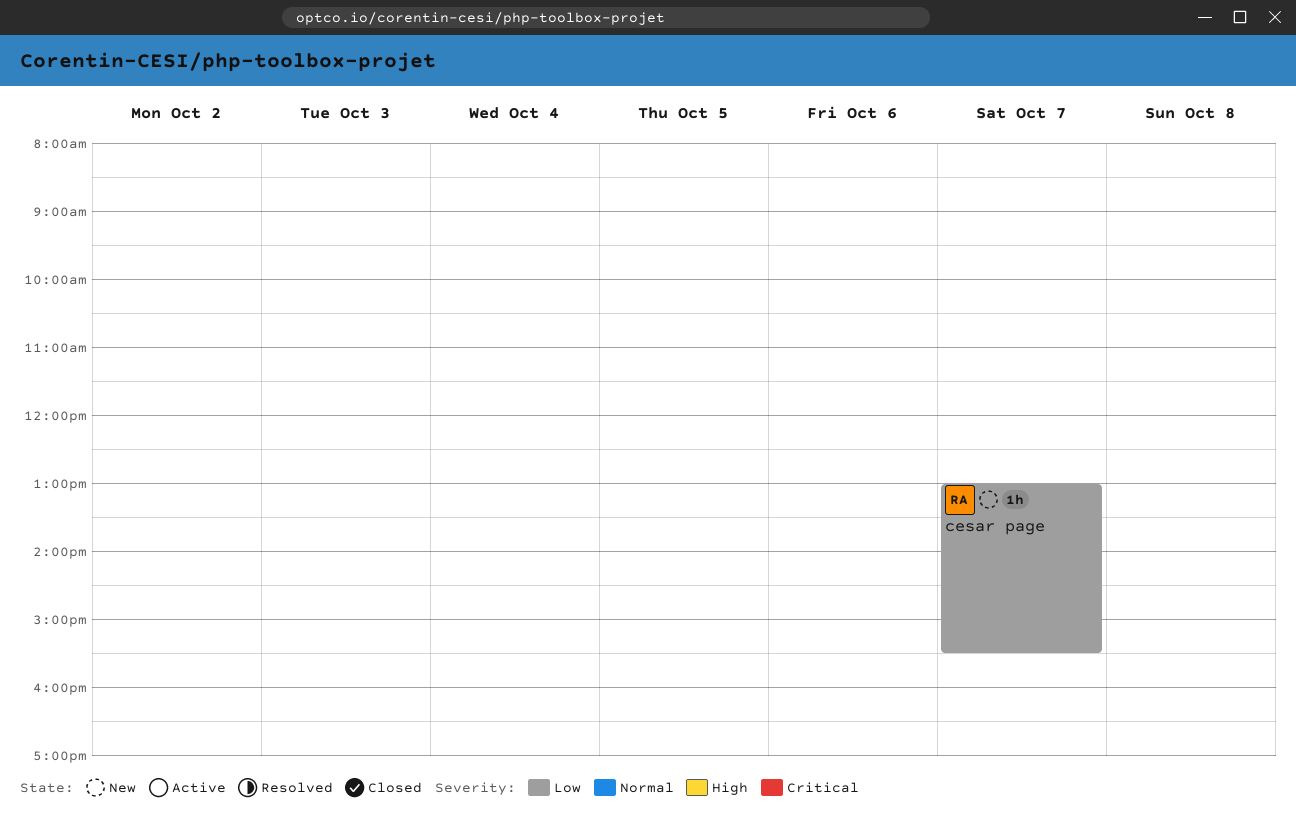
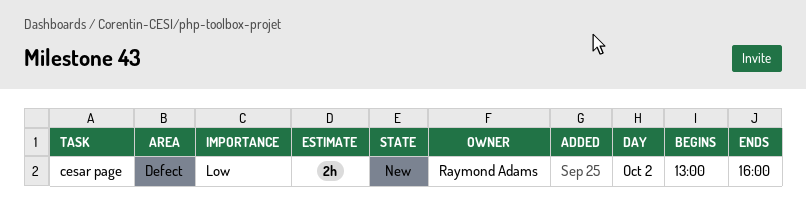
cesar page, estimate: 1h -> 2h
cesar page, day: Oct 7 -> Oct 2
cesar page, ends: 15:30 -> 16:00

